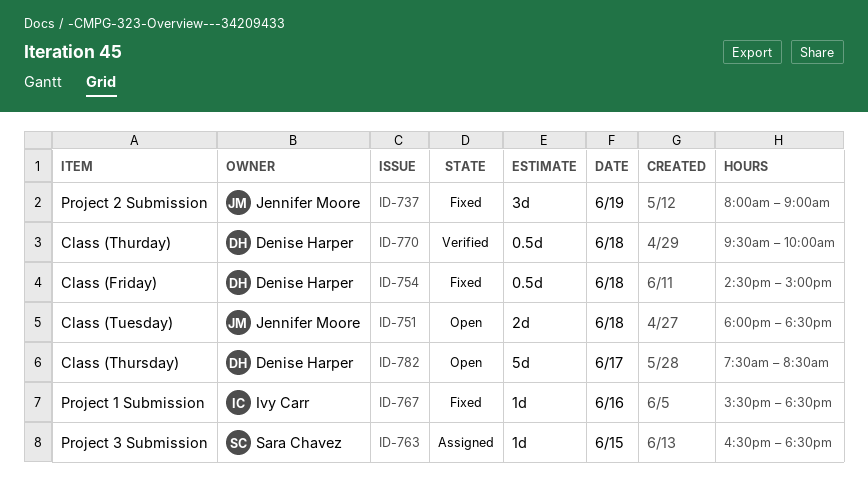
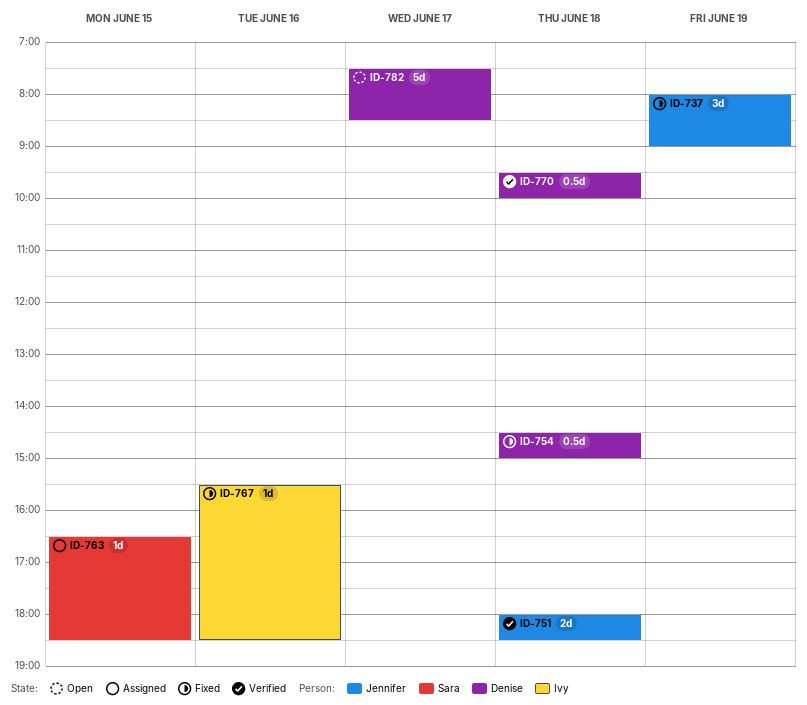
ID-751, status: Open -> Verified

